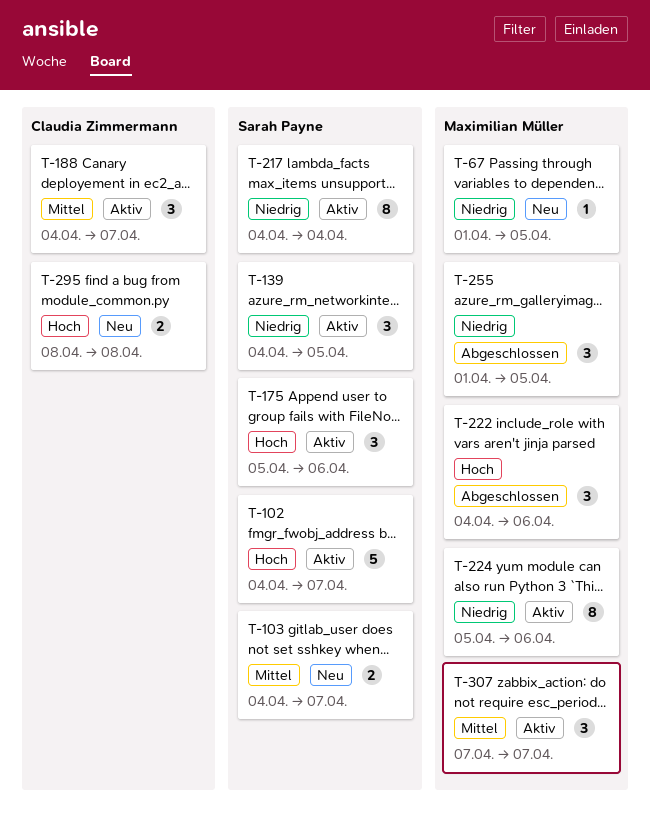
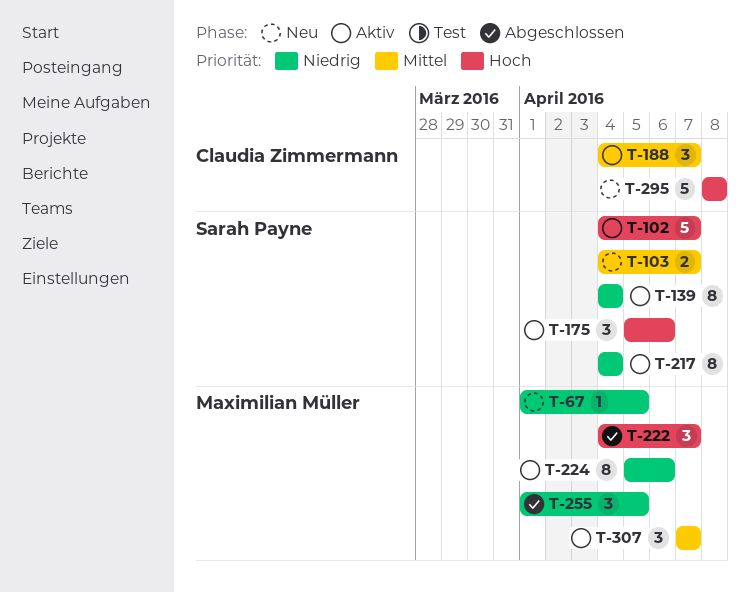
T-139, estimate: 3 -> 8
T-139, due: Apr 5 -> Apr 4
T-222, due: Apr 6 -> Apr 7
T-295, estimate: 2 -> 5

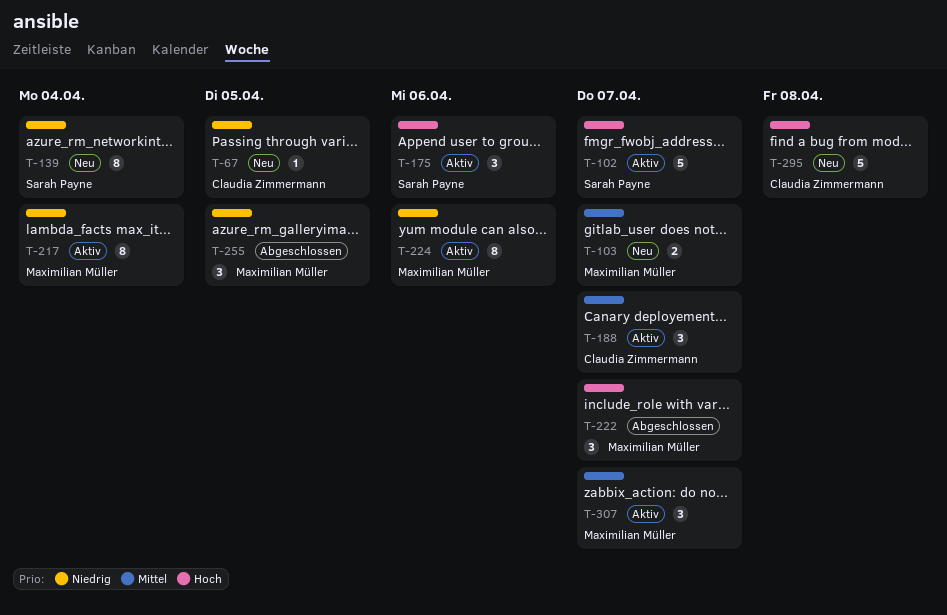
T-67, owner: Maximilian Müller -> Claudia Zimmermann
T-103, owner: Sarah Payne -> Maximilian Müller
T-139, status: Aktiv -> Neu
T-217, owner: Sarah Payne -> Maximilian Müller

